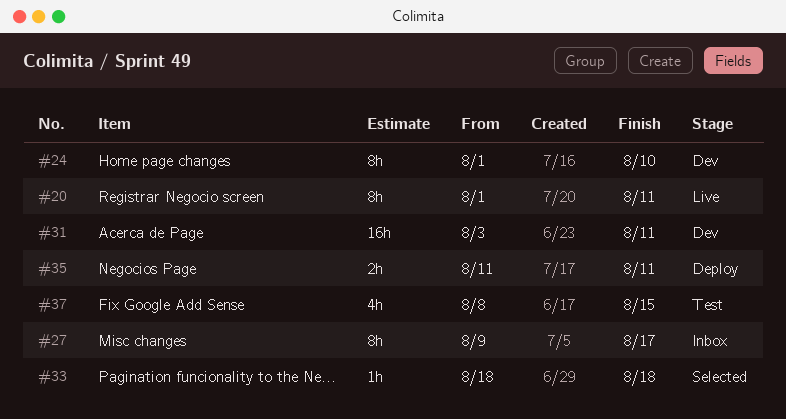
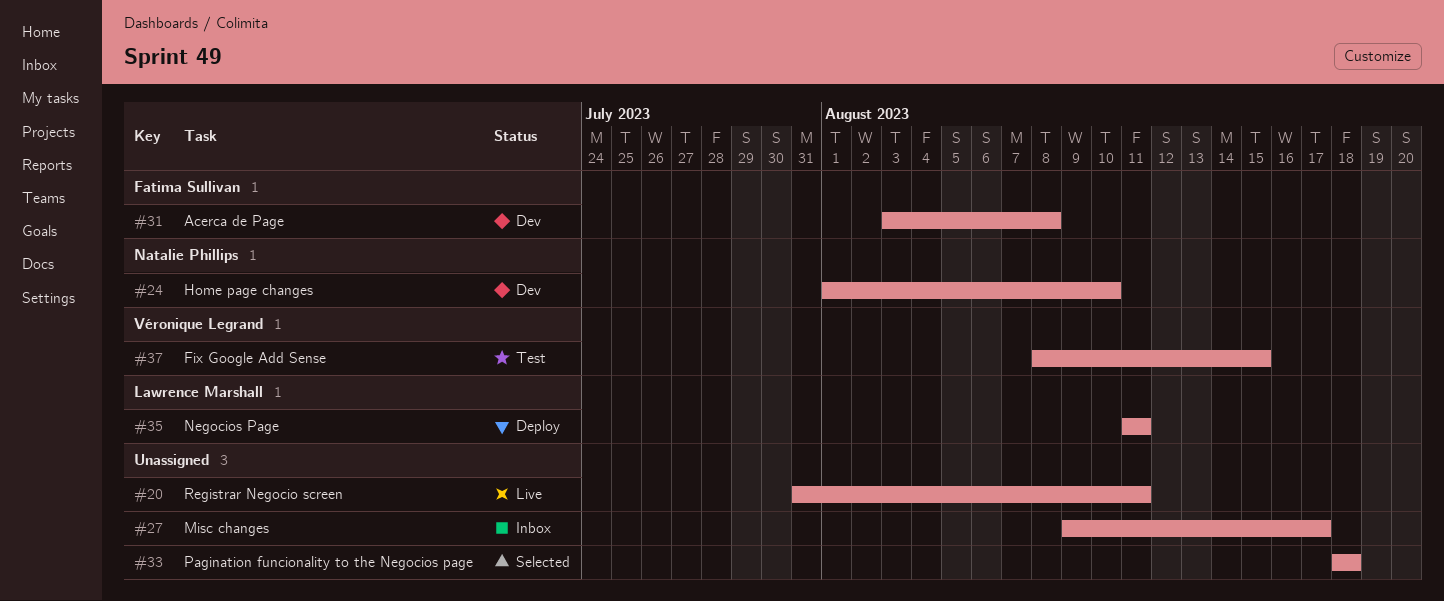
#20, start: Aug 1 -> Jul 31
#31, due: Aug 11 -> Aug 8

